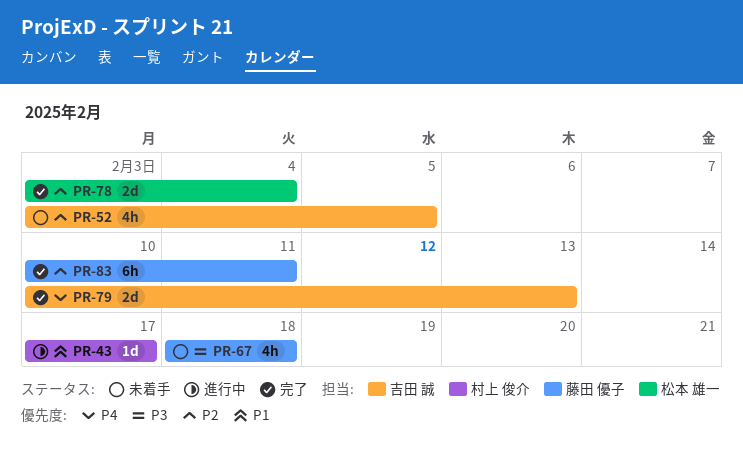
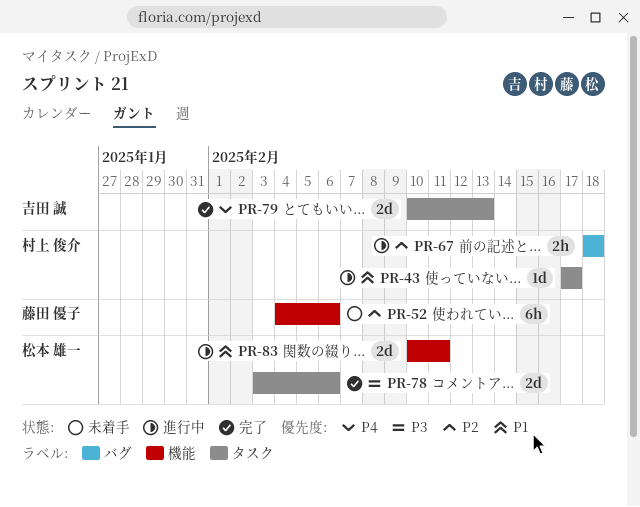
PR-52, owner: 吉田 誠 -> 藤田 優子
PR-52, estimate: 4h -> 6h
PR-52, start: Feb 3 -> Feb 4
PR-52, due: Feb 5 -> Feb 6
PR-67, status: 未着手 -> 進行中
PR-67, owner: 藤田 優子 -> 村上 俊介
PR-67, priority: P3 -> P2
PR-67, estimate: 4h -> 2h
PR-78, priority: P2 -> P3
PR-78, due: Feb 4 -> Feb 6
PR-83, status: 完了 -> 進行中
PR-83, owner: 藤田 優子 -> 松本 雄一
PR-83, priority: P2 -> P1
PR-83, estimate: 6h -> 2d

